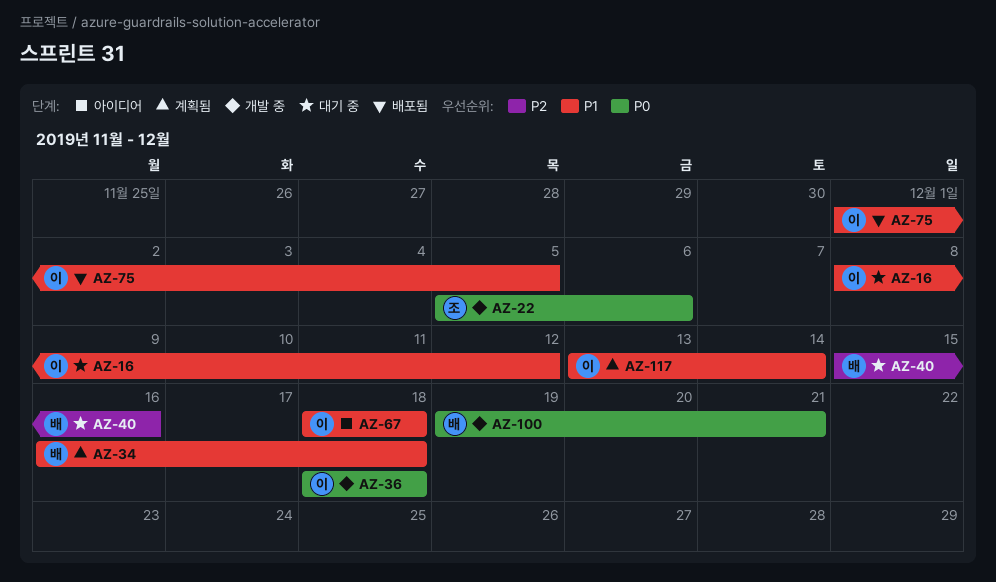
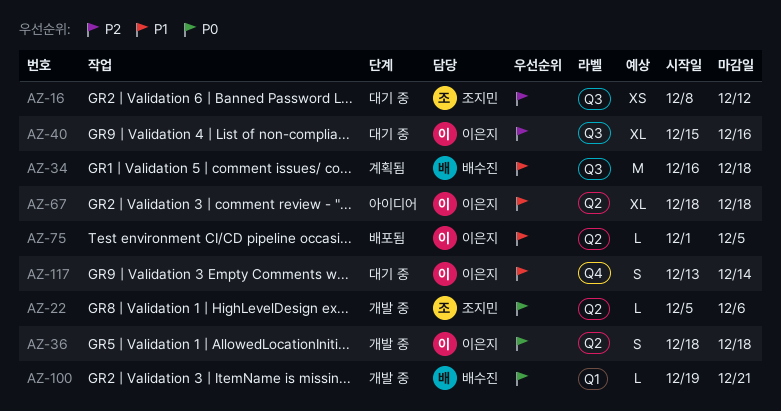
AZ-16, owner: 이은지 -> 조지민
AZ-16, priority: P1 -> P2
AZ-40, owner: 배수진 -> 이은지
AZ-117, status: 계획됨 -> 대기 중

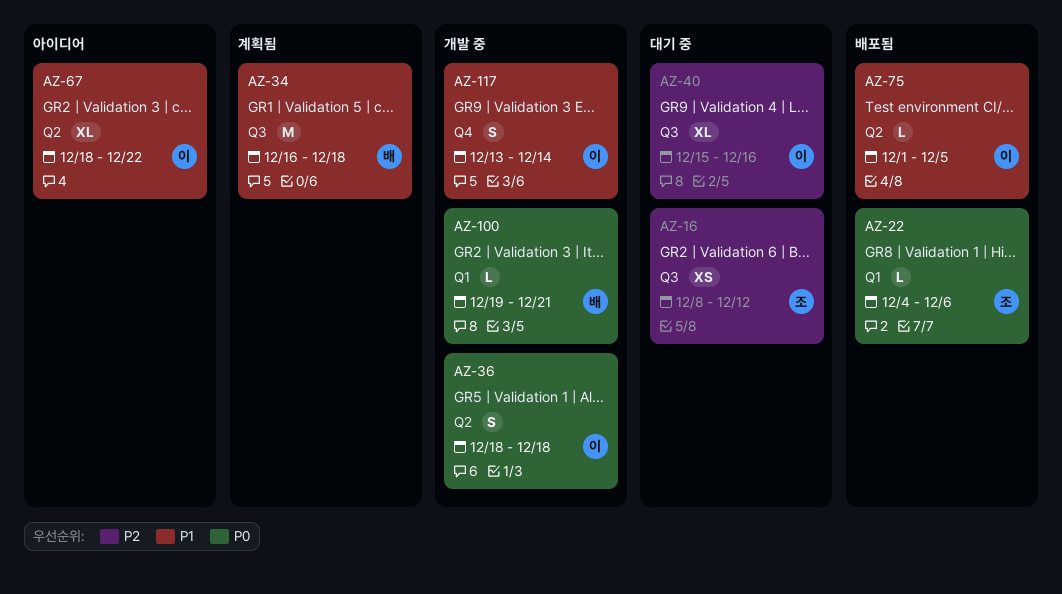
AZ-22, status: 개발 중 -> 배포됨
AZ-22, label: Q2 -> Q1
AZ-22, start: Dec 5 -> Dec 4
AZ-67, due: Dec 18 -> Dec 22
AZ-117, status: 대기 중 -> 개발 중

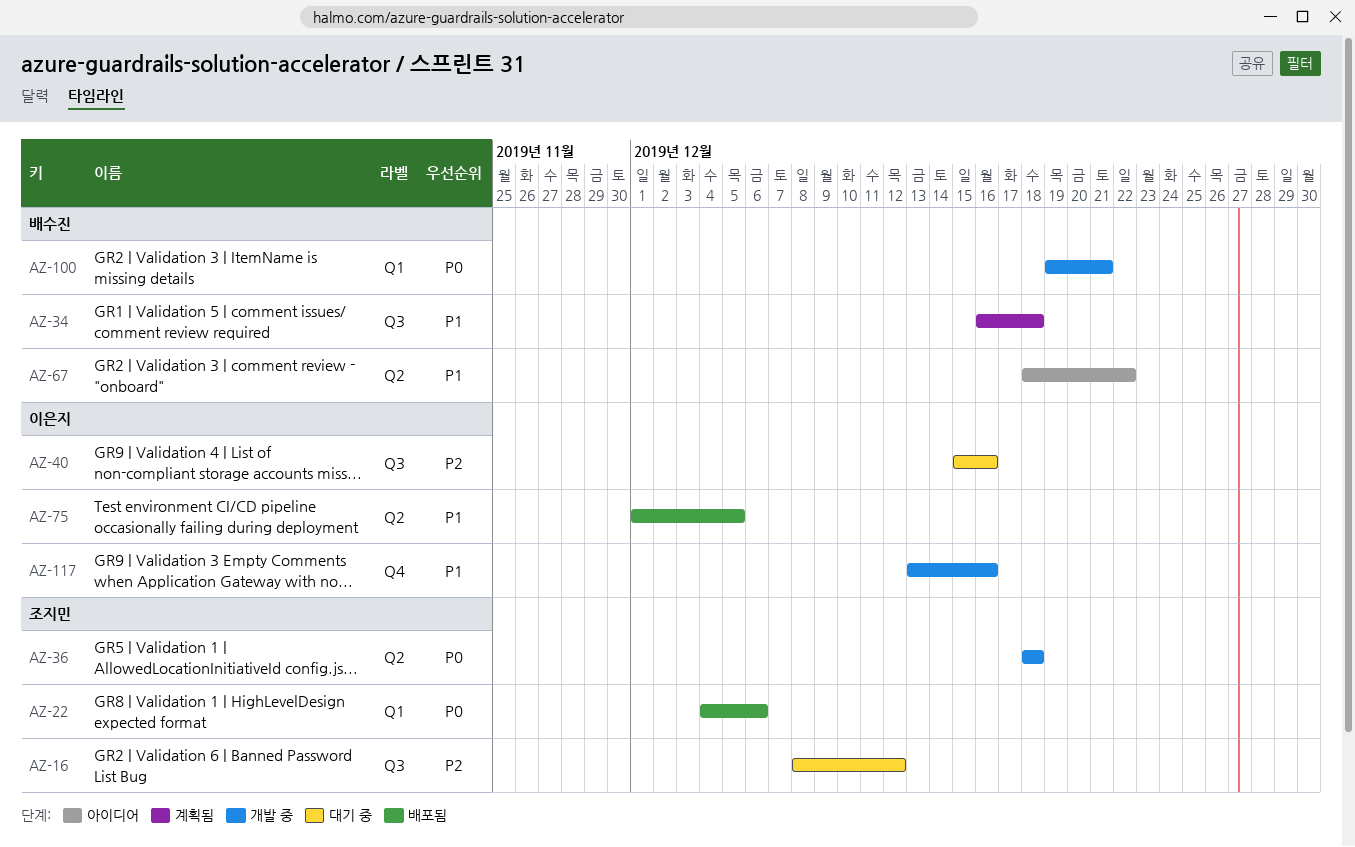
AZ-36, owner: 이은지 -> 조지민
AZ-67, owner: 이은지 -> 배수진
AZ-117, due: Dec 14 -> Dec 16

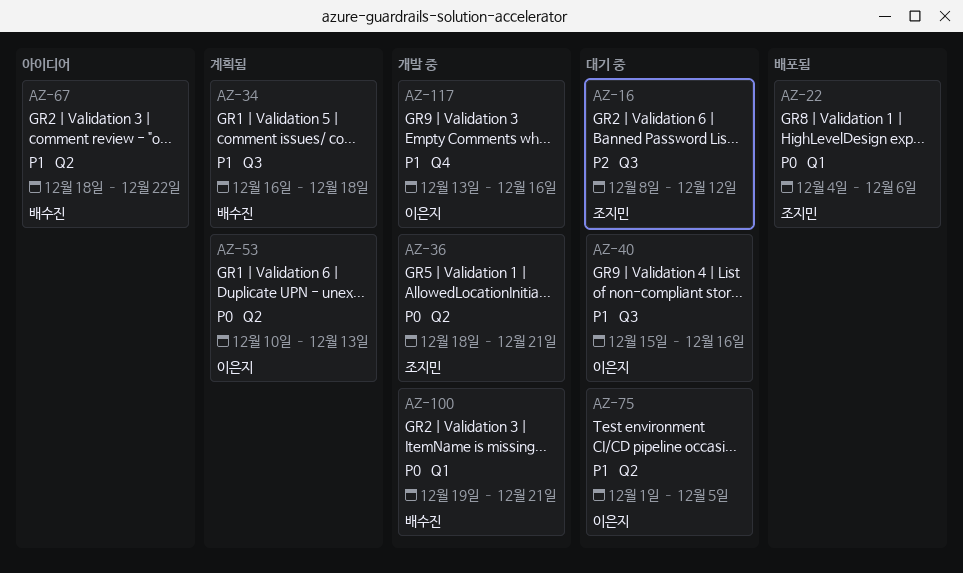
AZ-36, due: Dec 18 -> Dec 21
AZ-40, priority: P2 -> P1
AZ-53: none -> present
AZ-75, status: 배포됨 -> 대기 중

